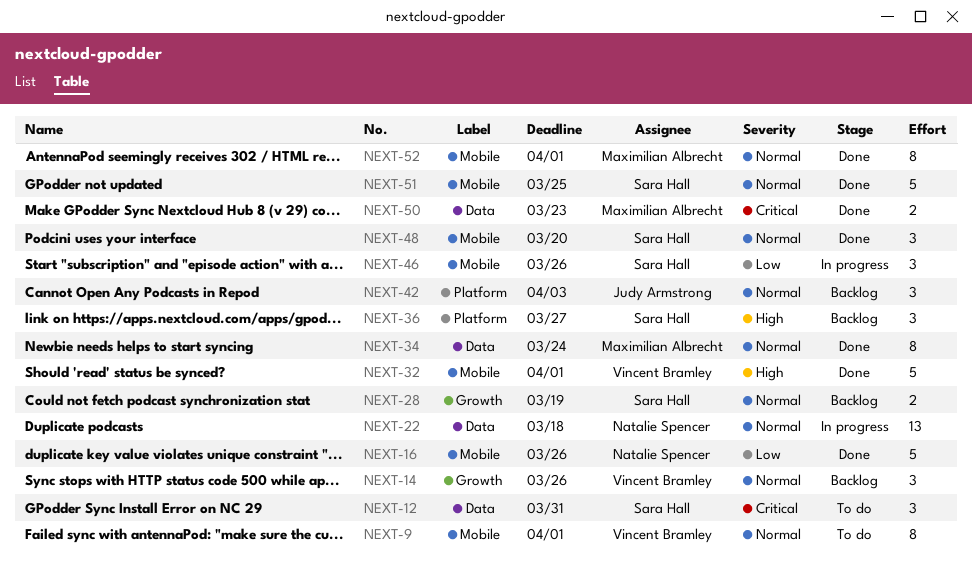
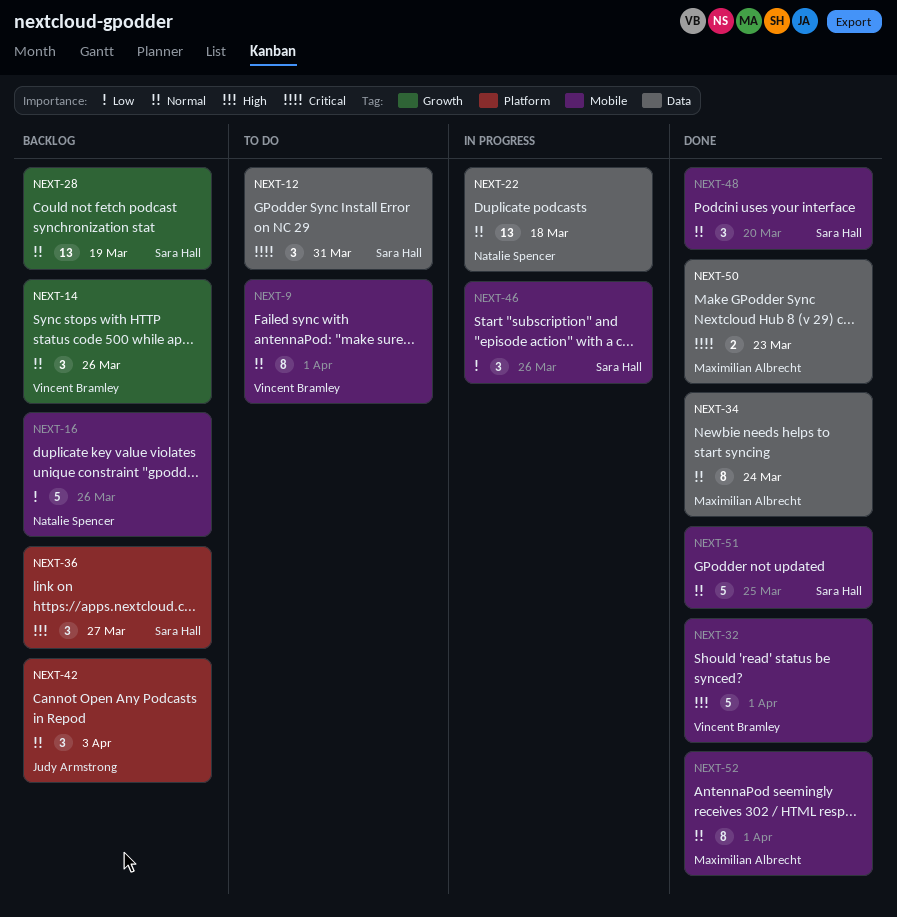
NEXT-16, status: Done -> Backlog
NEXT-28, estimate: 2 -> 13

